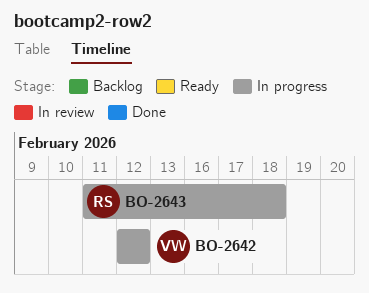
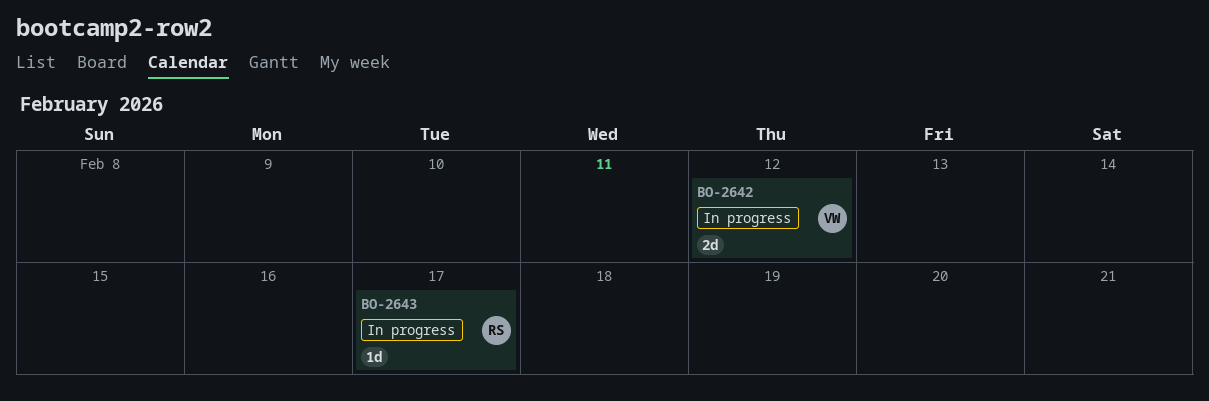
BO-2643, due: Feb 18 -> Feb 17

